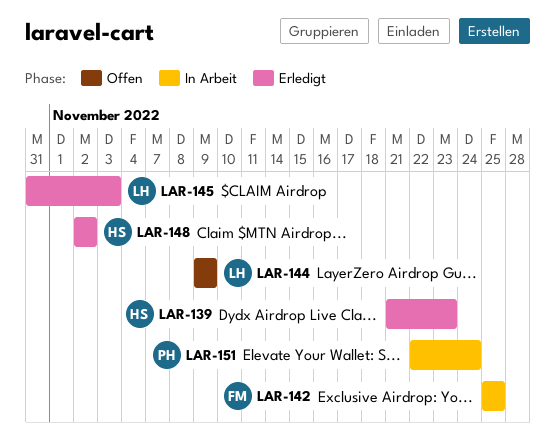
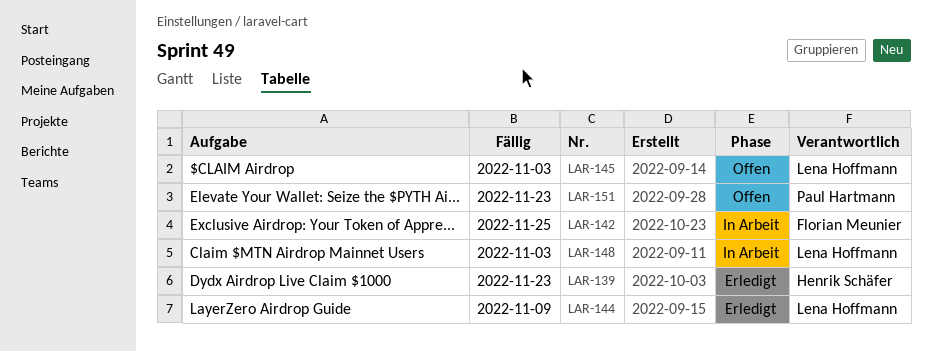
LAR-144, status: Offen -> Erledigt
LAR-145, status: Erledigt -> Offen
LAR-148, status: Erledigt -> In Arbeit
LAR-148, owner: Henrik Schäfer -> Lena Hoffmann
LAR-148, due: Nov 2 -> Nov 3
LAR-151, status: In Arbeit -> Offen
LAR-151, due: Nov 24 -> Nov 23

